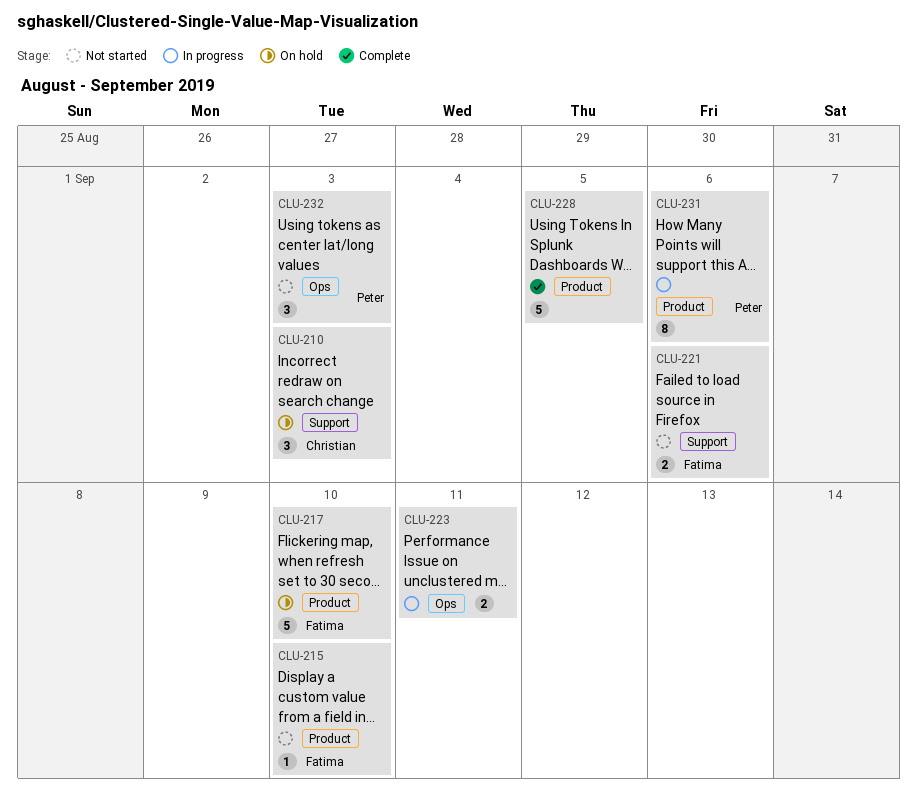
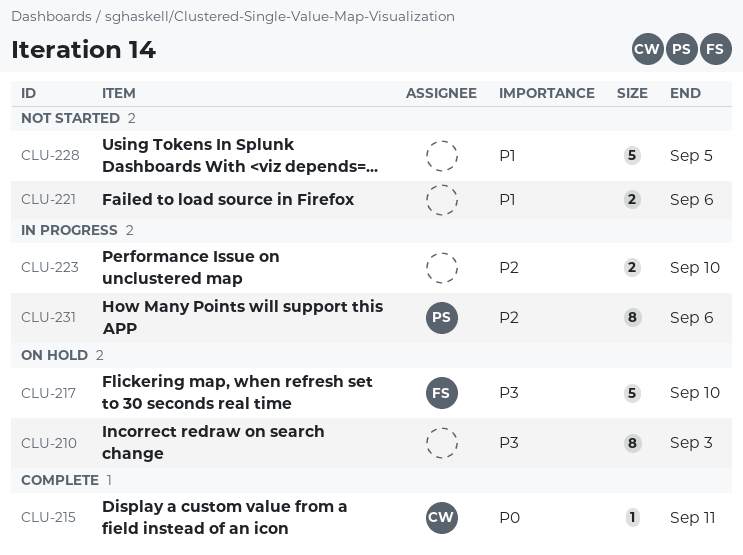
CLU-210, owner: Christian -> none
CLU-210, estimate: 3 -> 8
CLU-215, status: Not started -> Complete
CLU-215, owner: Fatima -> Christian
CLU-215, due: Sep 10 -> Sep 11
CLU-221, owner: Fatima -> none
CLU-223, due: Sep 11 -> Sep 10
CLU-228, status: Complete -> Not started
CLU-232: present -> none

